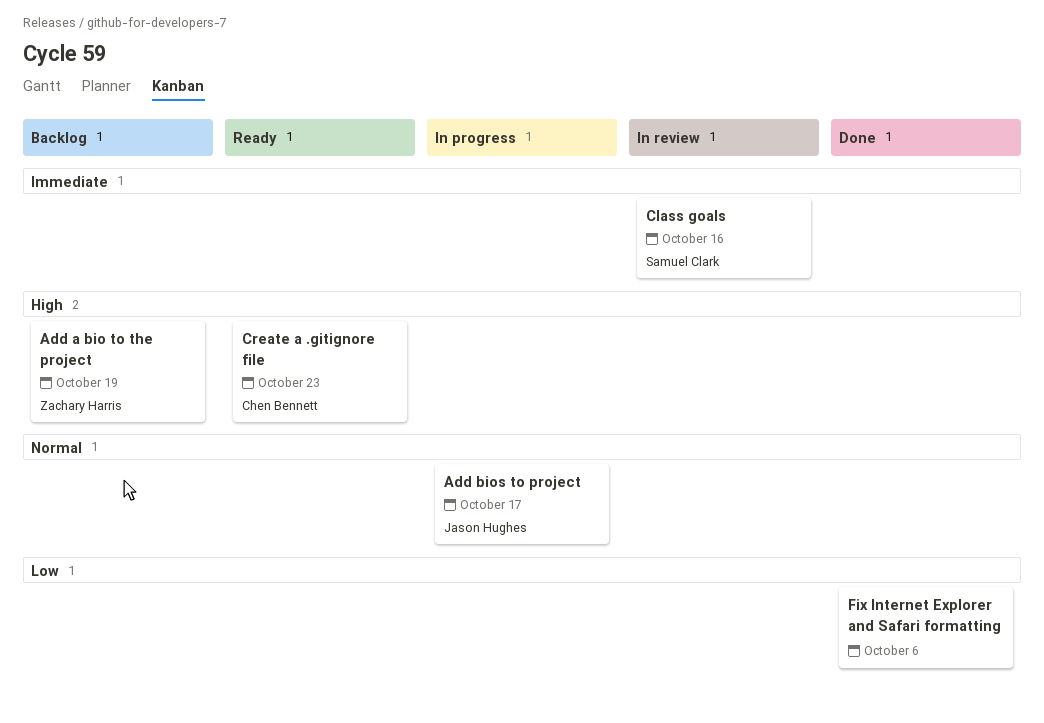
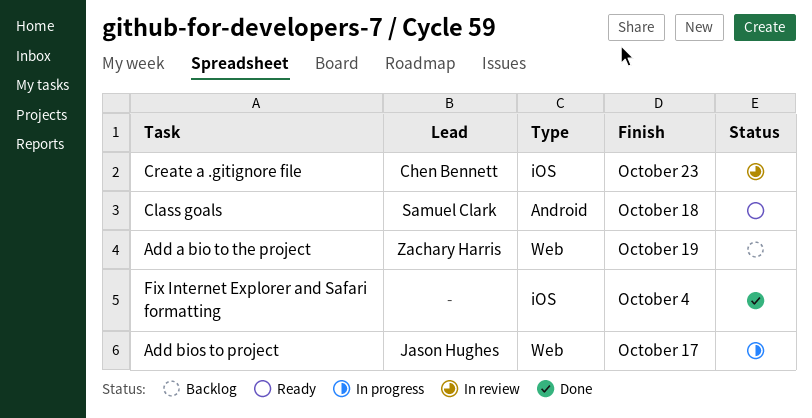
Class goals, status: In review -> Ready
Class goals, due: Oct 16 -> Oct 18
Create a .gitignore file, status: Ready -> In review
Fix Internet Explorer and Safari formatting, due: Oct 6 -> Oct 4

